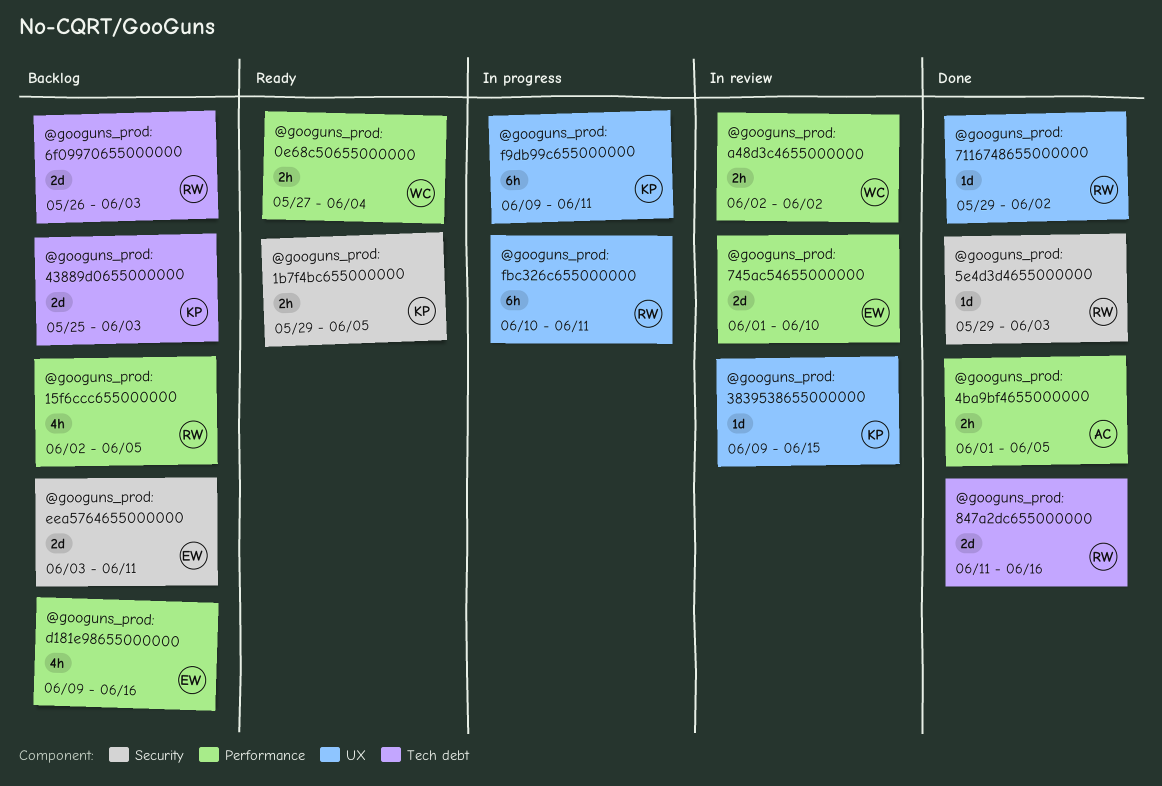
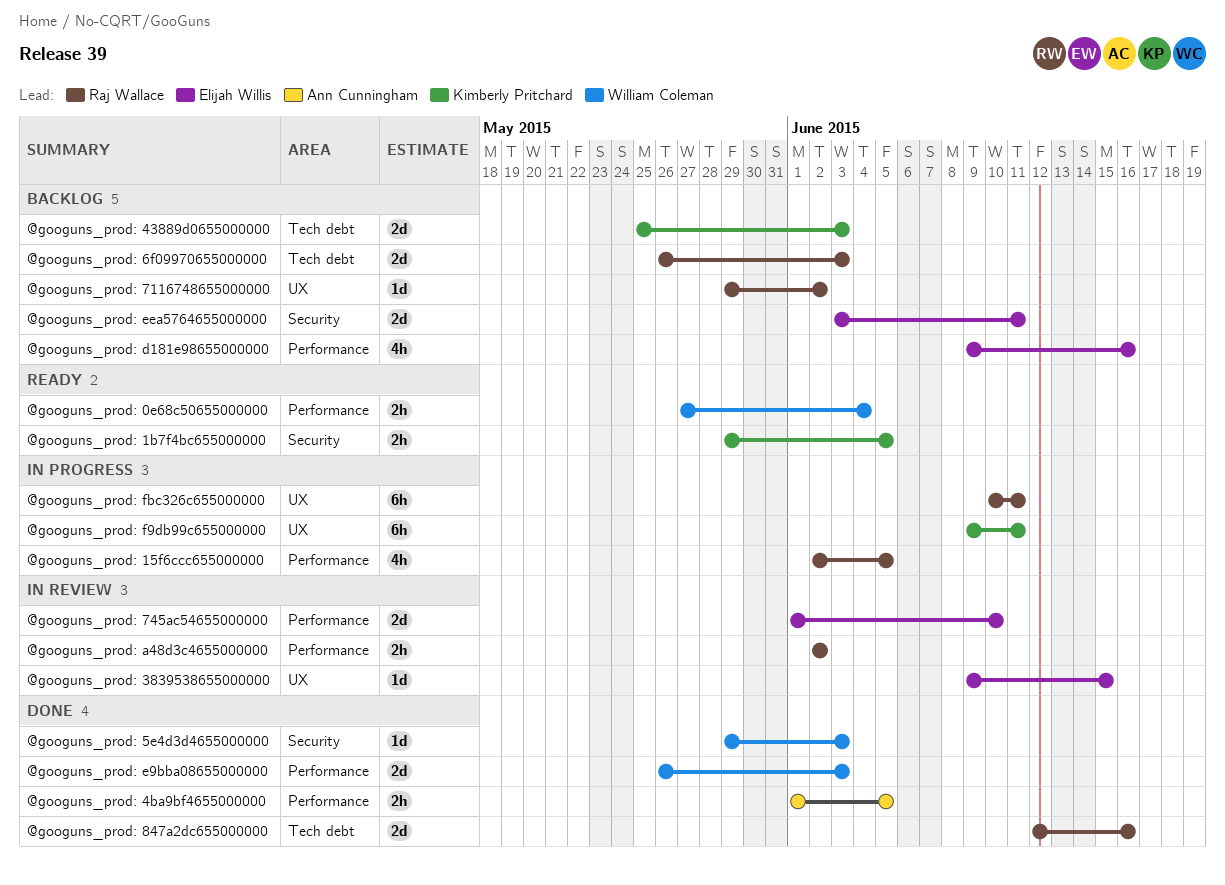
@googuns_prod: 15f6ccc655000000, status: Backlog -> In progress
@googuns_prod: 3839538655000000, owner: Kimberly Pritchard -> Elijah Willis
@googuns_prod: 5e4d3d4655000000, owner: Raj Wallace -> William Coleman
@googuns_prod: 7116748655000000, status: Done -> Backlog
@googuns_prod: 847a2dc655000000, start: Jun 11 -> Jun 12
@googuns_prod: a48d3c4655000000, owner: William Coleman -> Raj Wallace
@googuns_prod: e9bba08655000000: none -> present

